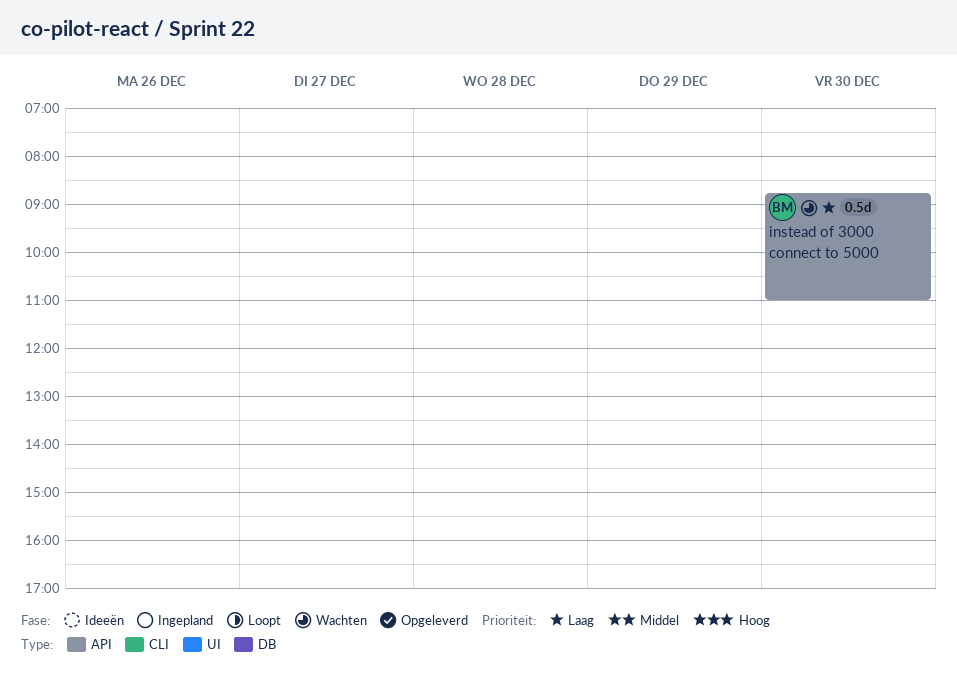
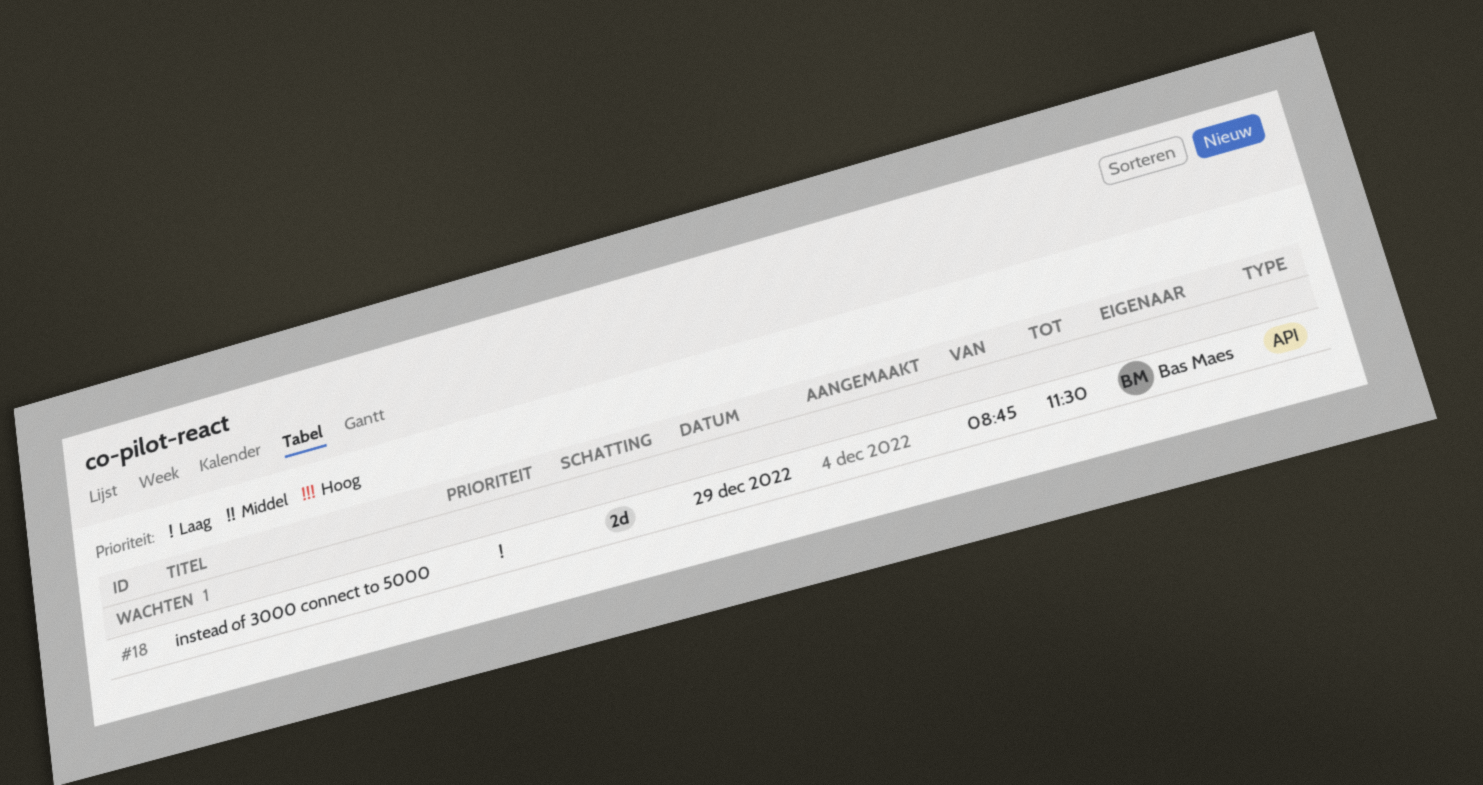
instead of 3000 connect to 5000, estimate: 0.5d -> 2d
instead of 3000 connect to 5000, day: Dec 30 -> Dec 29
instead of 3000 connect to 5000, ends: 11:00 -> 11:30

